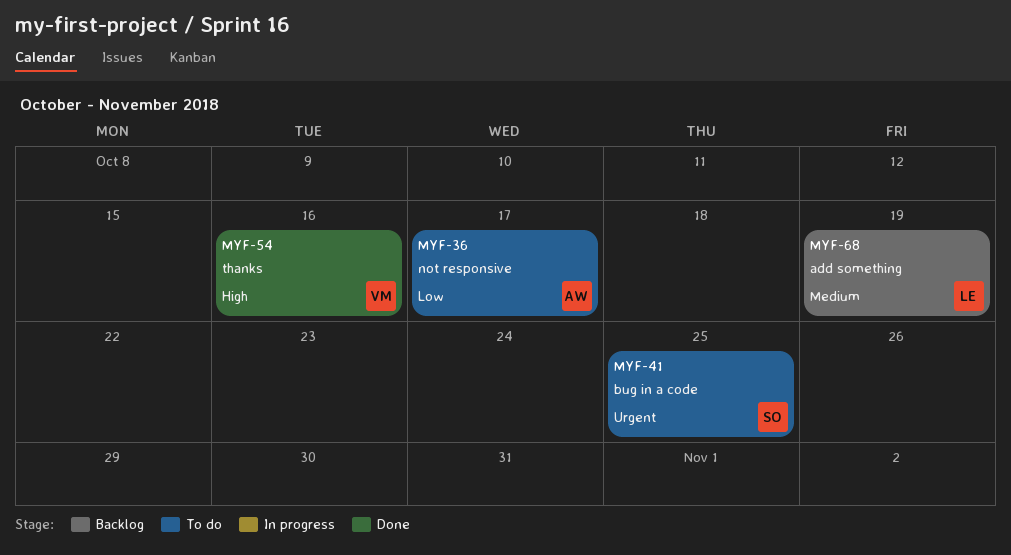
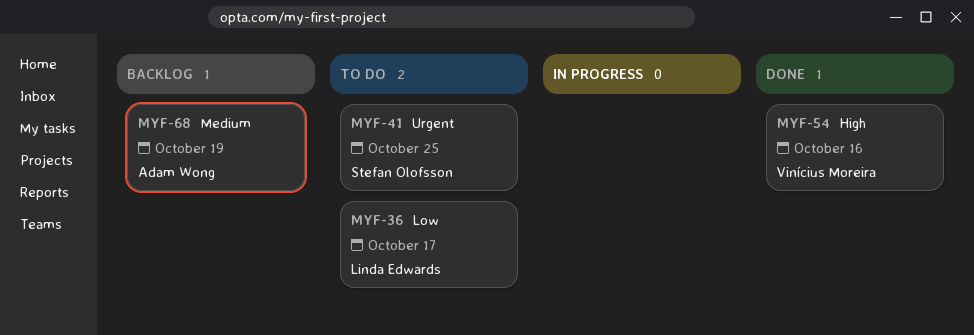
MYF-36, owner: Adam Wong -> Linda Edwards
MYF-68, owner: Linda Edwards -> Adam Wong

